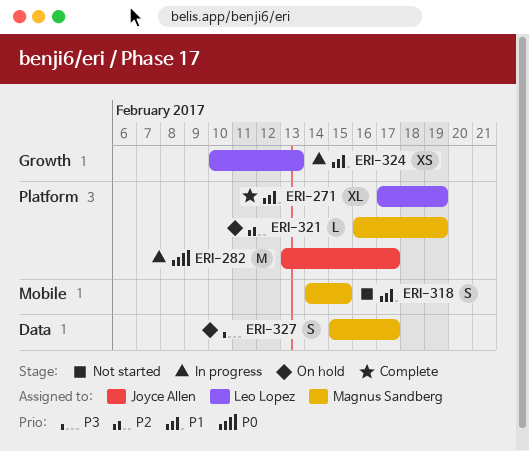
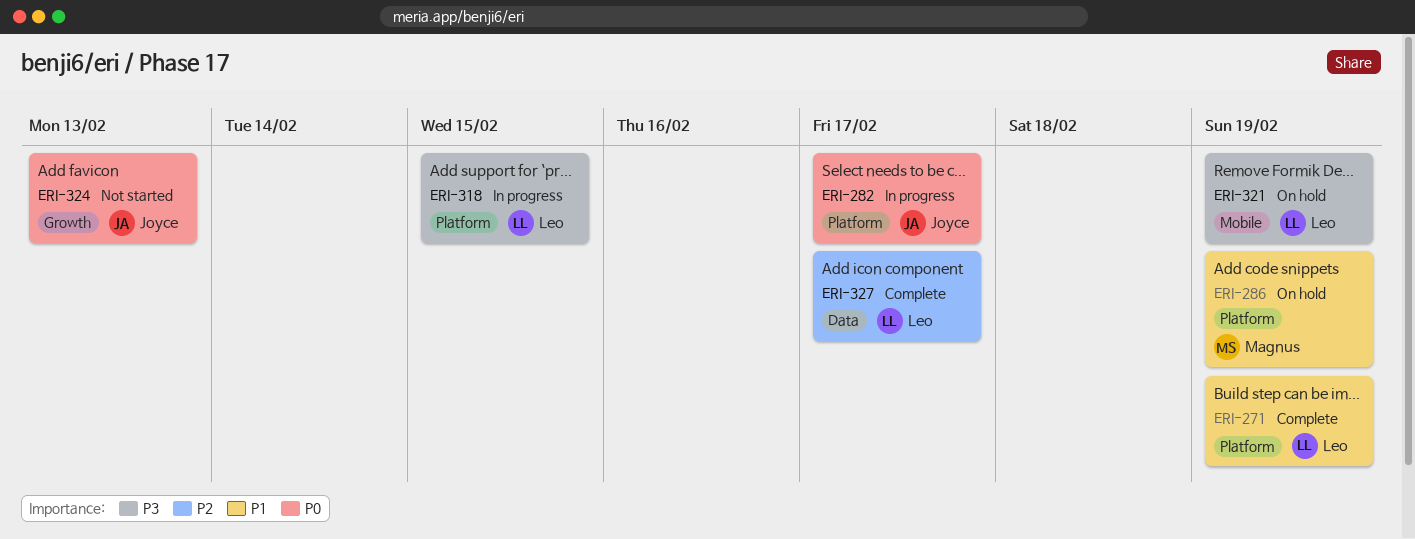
ERI-286: none -> present
ERI-318, status: Not started -> In progress
ERI-318, owner: Magnus Sandberg -> Leo Lopez
ERI-318, priority: P1 -> P3
ERI-318, label: Mobile -> Platform
ERI-321, owner: Magnus Sandberg -> Leo Lopez
ERI-321, priority: P2 -> P3
ERI-321, label: Platform -> Mobile
ERI-324, status: In progress -> Not started
ERI-324, owner: Leo Lopez -> Joyce Allen
ERI-324, priority: P1 -> P0
ERI-327, status: On hold -> Complete
ERI-327, owner: Magnus Sandberg -> Leo Lopez
ERI-327, priority: P3 -> P2

